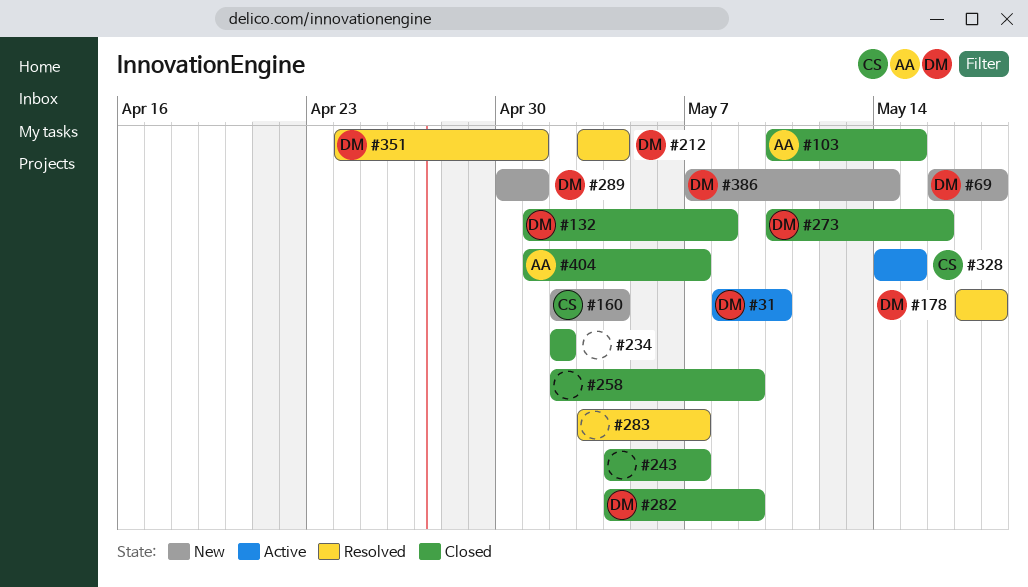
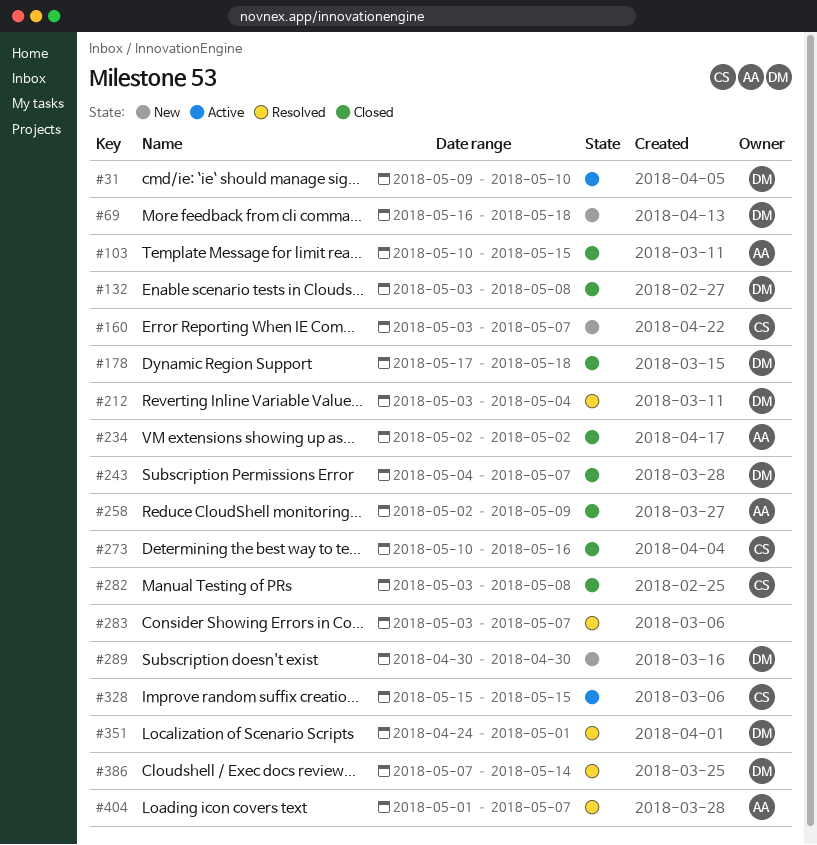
#31, start: May 8 -> May 9
#132, start: May 1 -> May 3
#160, start: May 2 -> May 3
#160, due: May 4 -> May 7
#178, status: Resolved -> Closed
#234, owner: none -> AA
#243, owner: none -> DM
#258, owner: none -> AA
#273, owner: DM -> CS
#282, owner: DM -> CS
#282, start: May 4 -> May 3
#282, due: May 9 -> May 8
#289, due: May 1 -> Apr 30
#328, start: May 14 -> May 15
#386, status: New -> Resolved
#404, status: Closed -> Resolved

